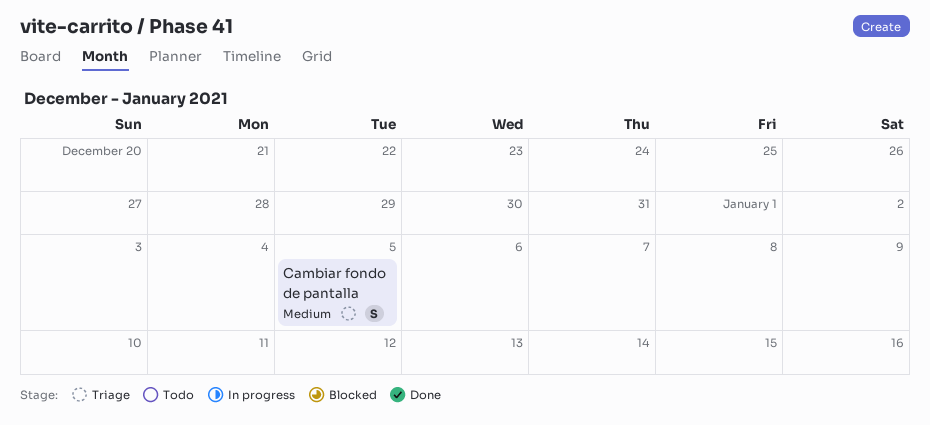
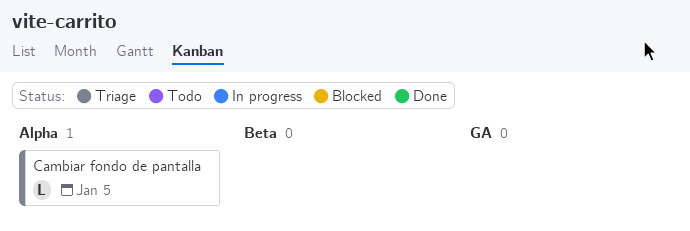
Cambiar fondo de pantalla, estimate: S -> L

